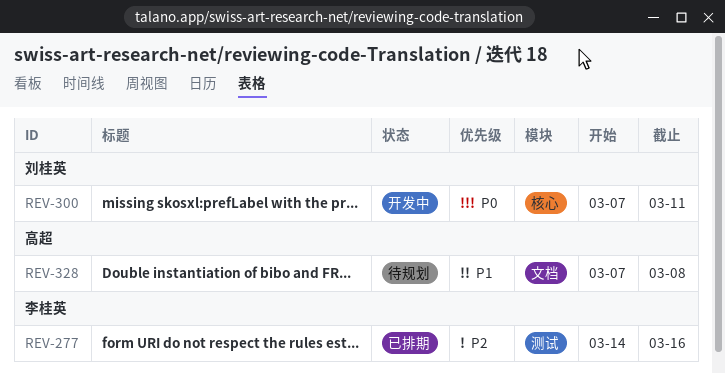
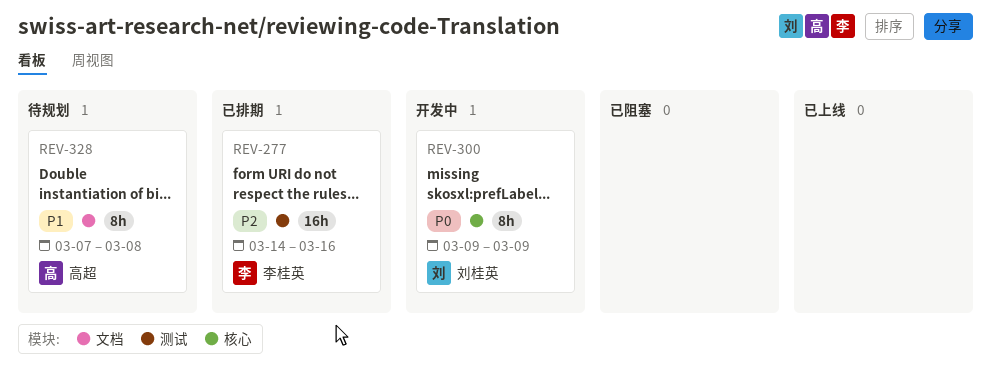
REV-300, start: Mar 7 -> Mar 9
REV-300, due: Mar 11 -> Mar 9

